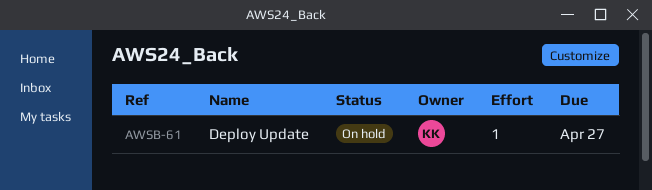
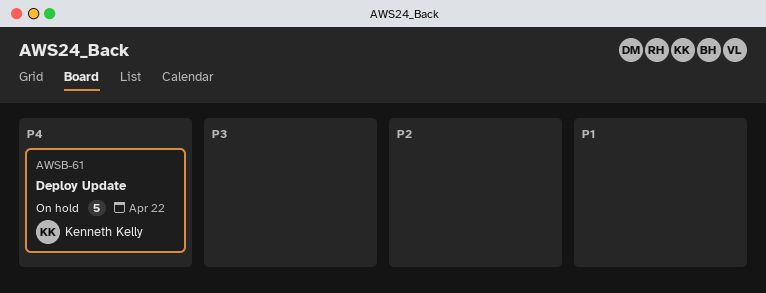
AWSB-61, estimate: 1 -> 5
AWSB-61, due: Apr 27 -> Apr 22

